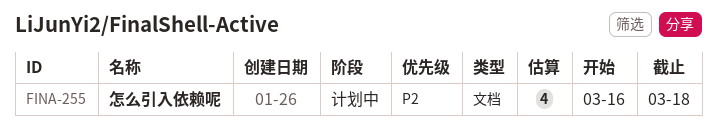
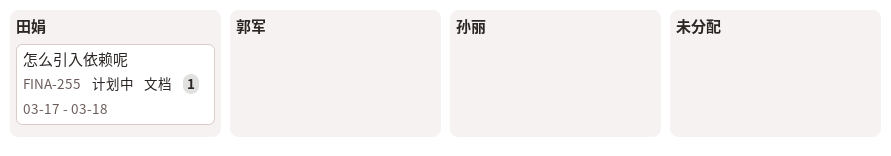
FINA-255, estimate: 4 -> 1
FINA-255, start: Mar 16 -> Mar 17

